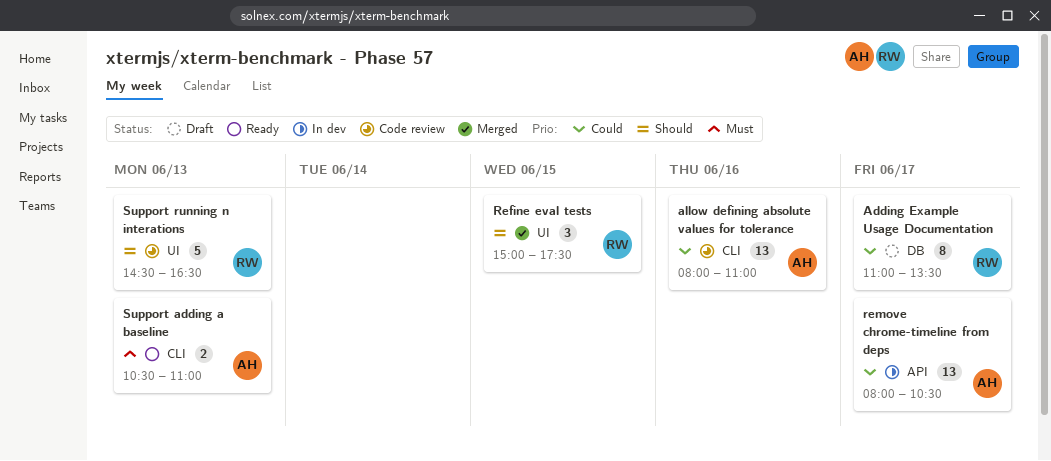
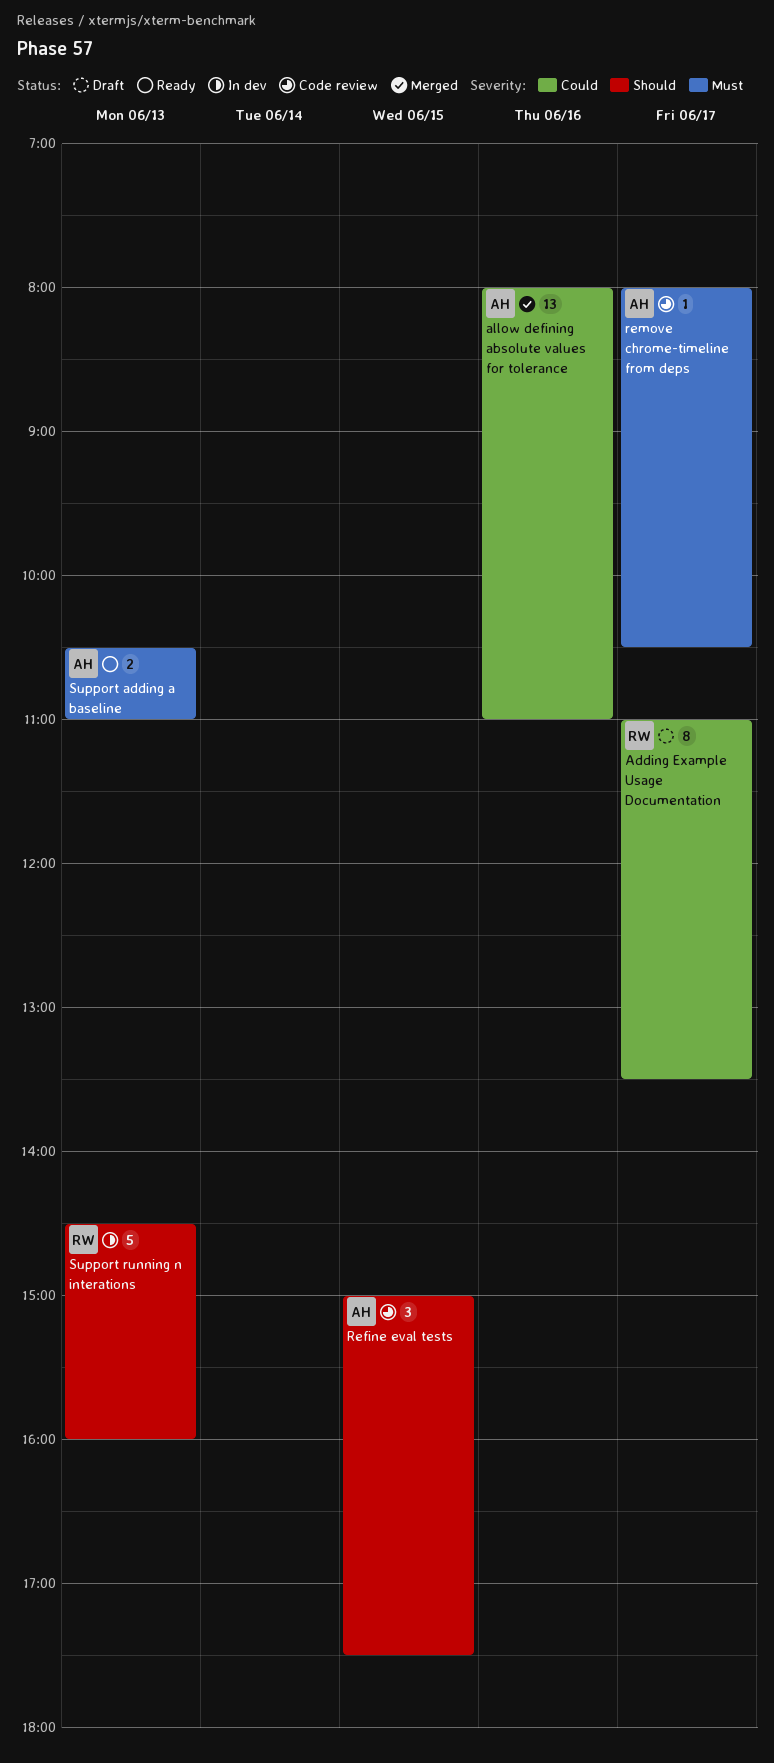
allow defining absolute values for tolerance, status: Code review -> Merged
Refine eval tests, status: Merged -> Code review
Refine eval tests, owner: RW -> AH
remove chrome-timeline from deps, status: In dev -> Code review
remove chrome-timeline from deps, priority: Could -> Must
remove chrome-timeline from deps, estimate: 13 -> 1
Support running n interations, status: Code review -> In dev
Support running n interations, ends: 16:30 -> 16:00

